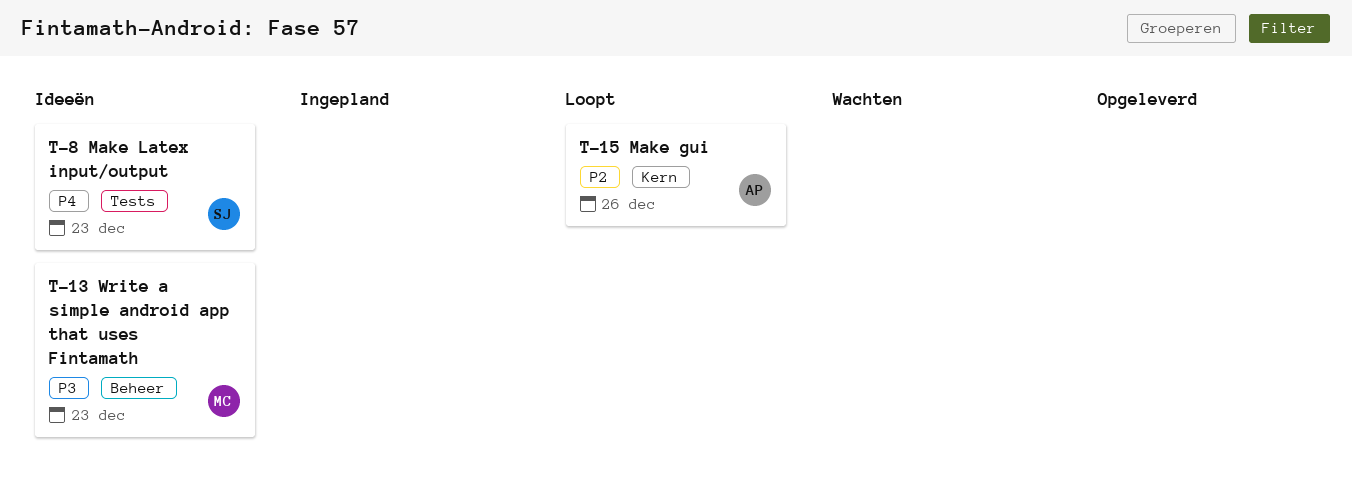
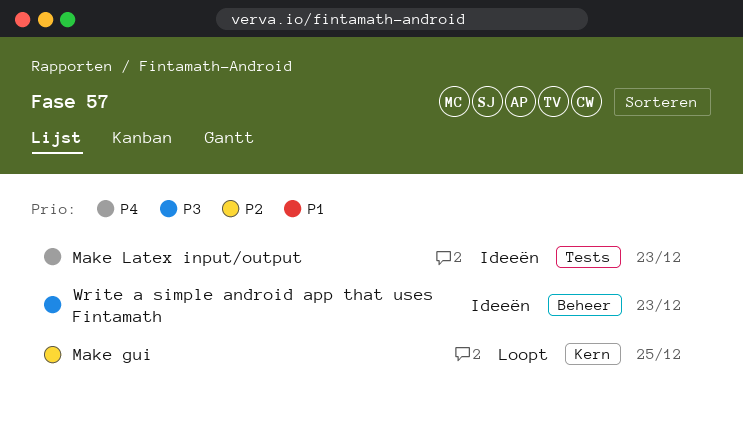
Make gui, due: Dec 26 -> Dec 25

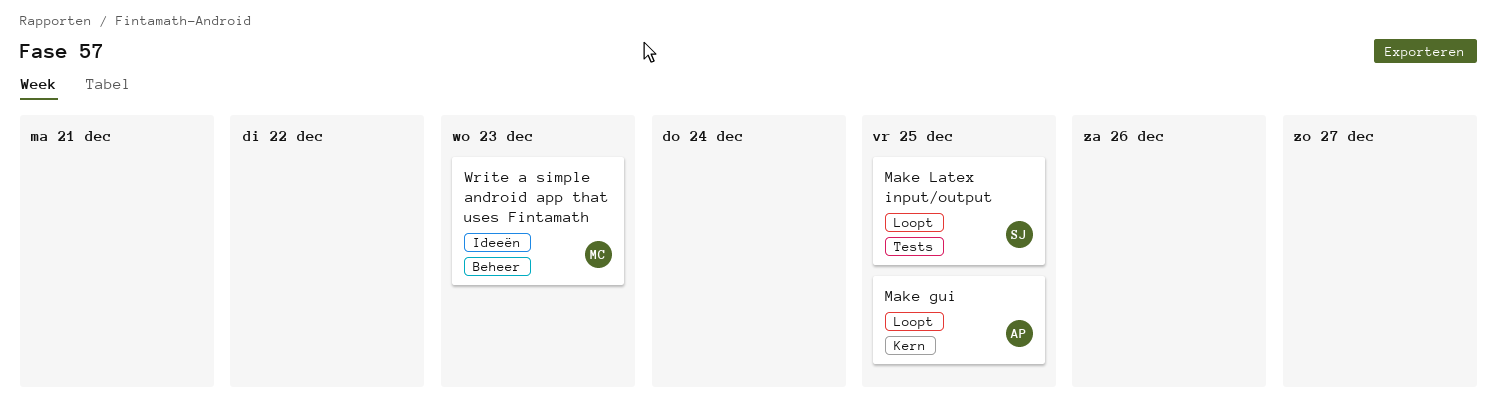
Make Latex input/output, status: Ideeën -> Loopt
Make Latex input/output, due: Dec 23 -> Dec 25

